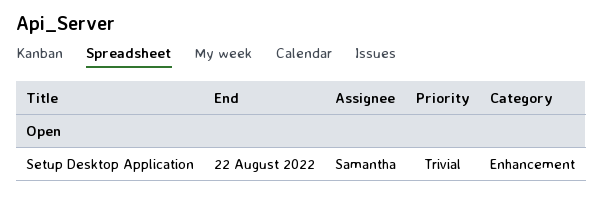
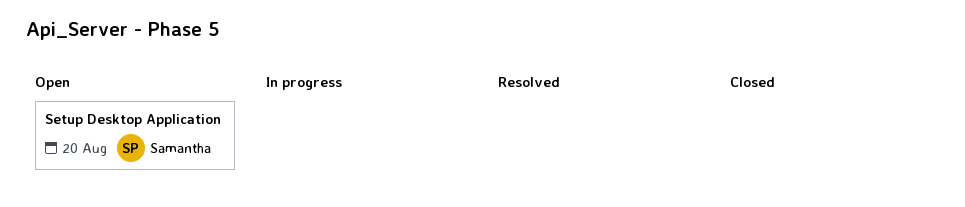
Setup Desktop Application, due: Aug 22 -> Aug 20

